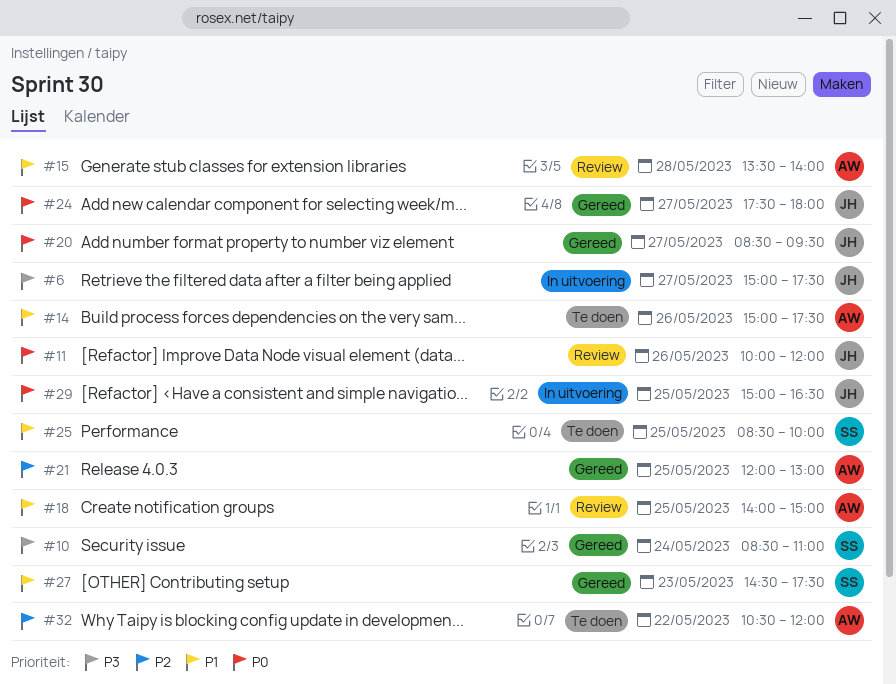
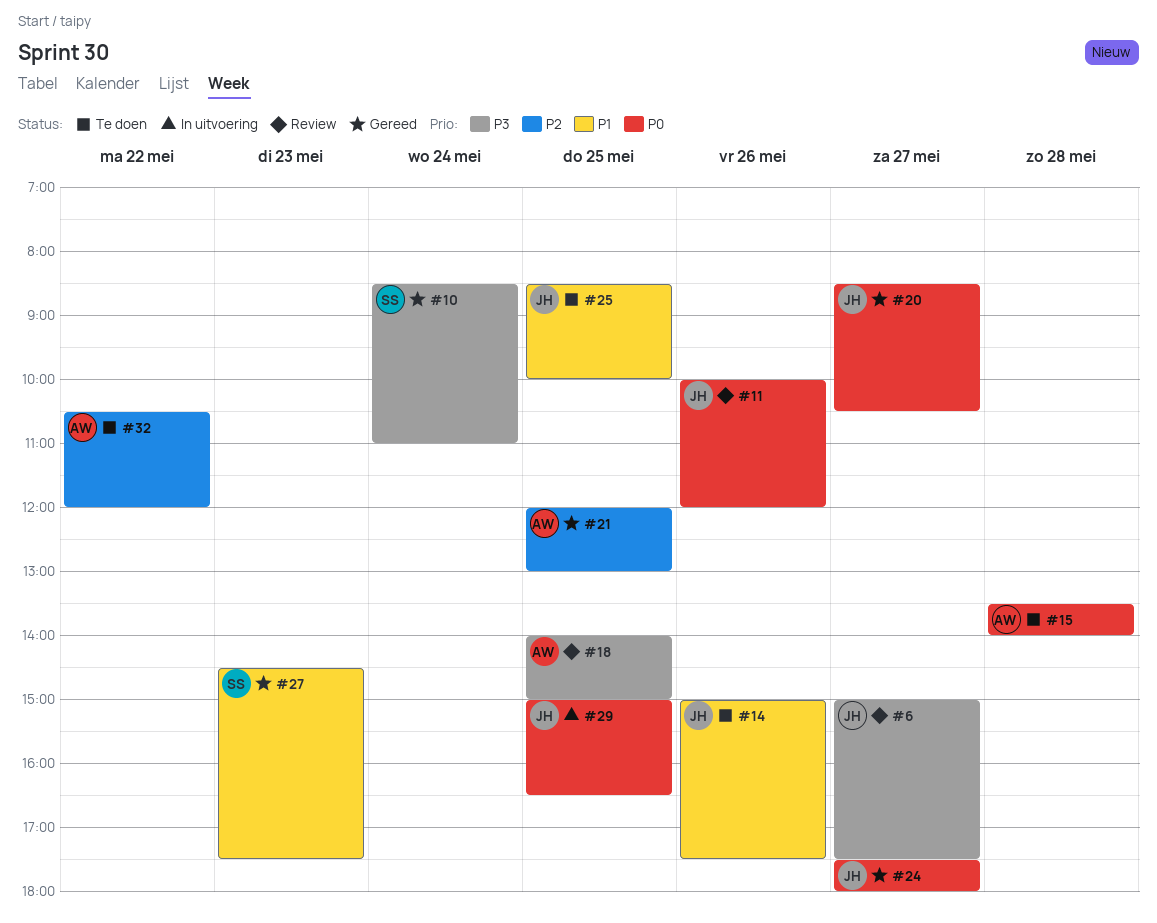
#6, status: In uitvoering -> Review
#14, owner: AW -> JH
#15, status: Review -> Te doen
#15, priority: P1 -> P0
#18, priority: P1 -> P3
#20, ends: 09:30 -> 10:30
#25, owner: SS -> JH

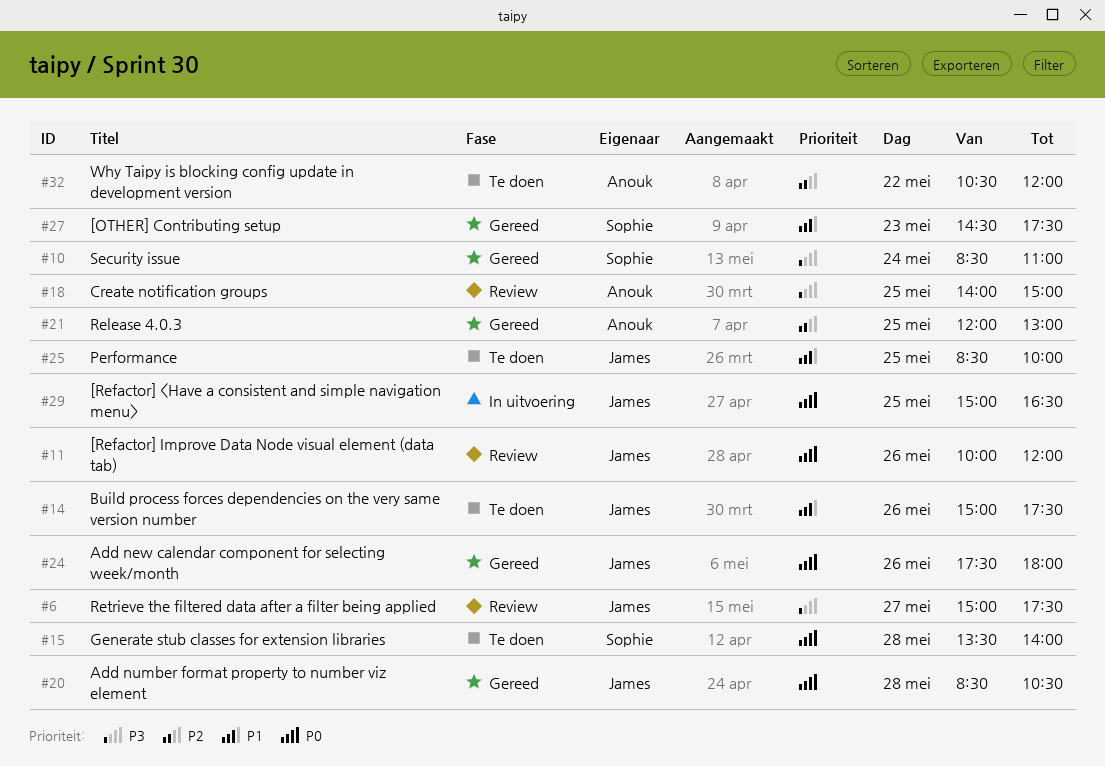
#15, owner: Anouk -> Sophie
#20, day: May 27 -> May 28
#24, day: May 27 -> May 26

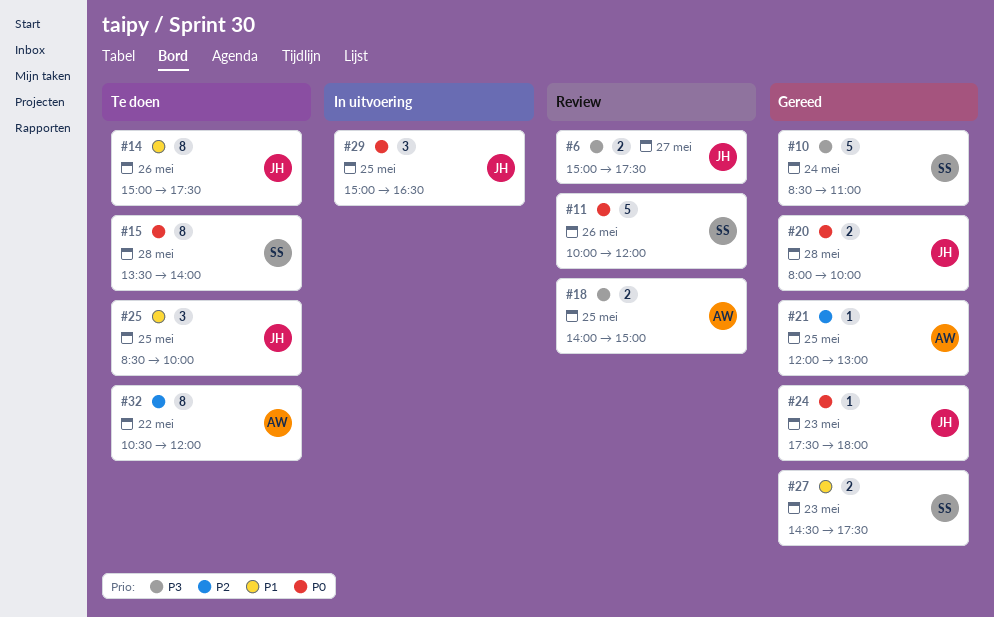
#11, owner: James -> Sophie
#20, begins: 08:30 -> 08:00
#20, ends: 10:30 -> 10:00
#24, day: May 26 -> May 23

